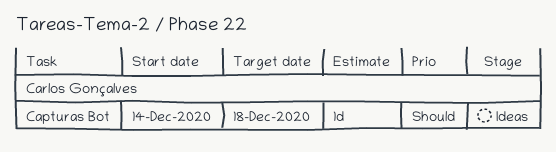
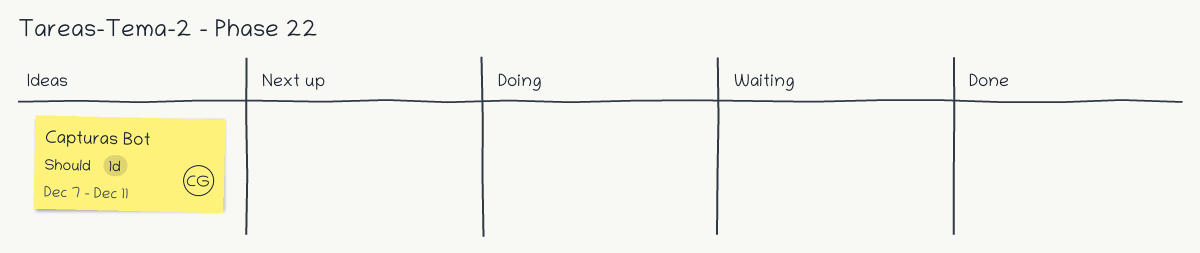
Capturas Bot, start: Dec 14 -> Dec 7
Capturas Bot, due: Dec 18 -> Dec 11

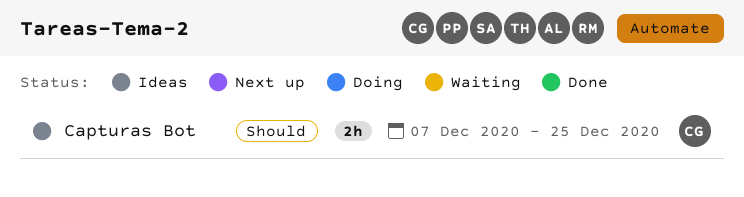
Capturas Bot, estimate: 1d -> 2h
Capturas Bot, due: Dec 11 -> Dec 25

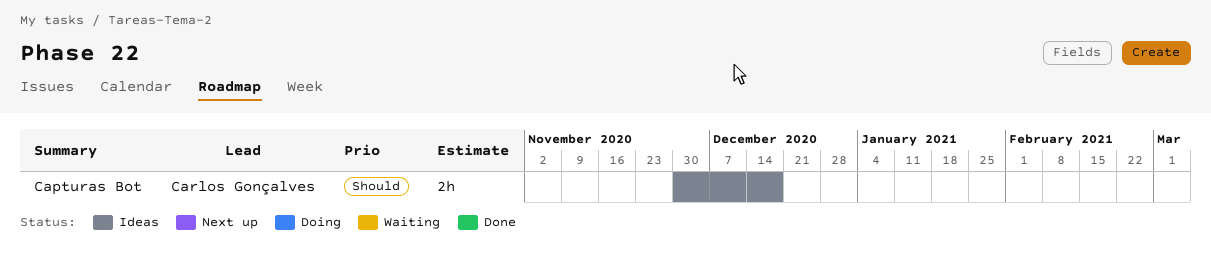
Capturas Bot, start: Dec 7 -> Nov 30
Capturas Bot, due: Dec 25 -> Dec 18

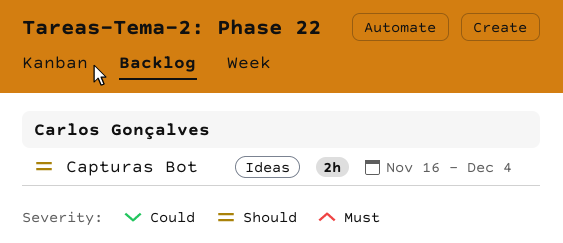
Capturas Bot, start: Nov 30 -> Nov 16
Capturas Bot, due: Dec 18 -> Dec 4

